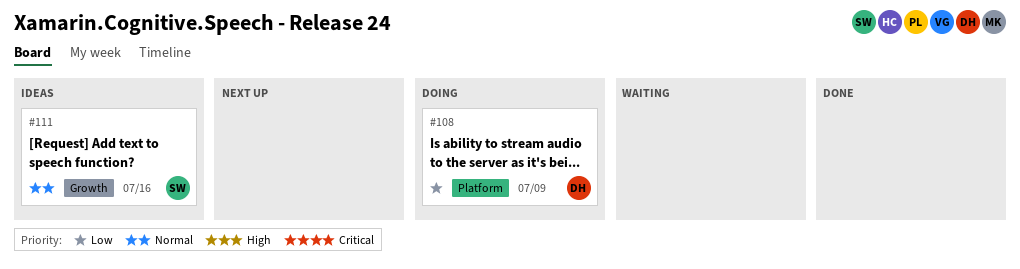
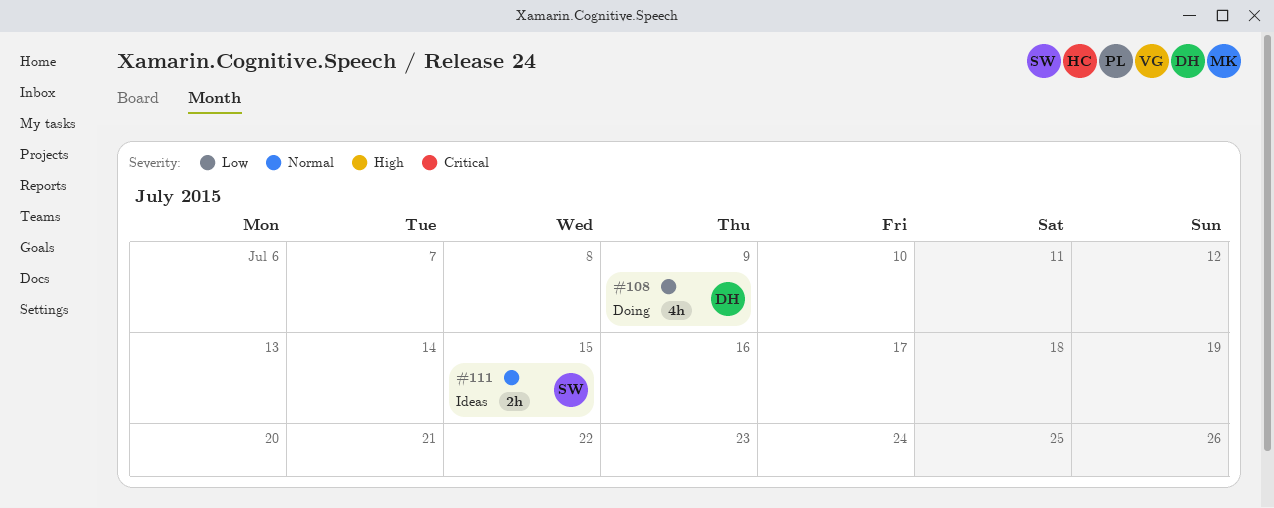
#111, due: Jul 16 -> Jul 15

